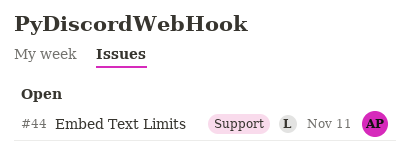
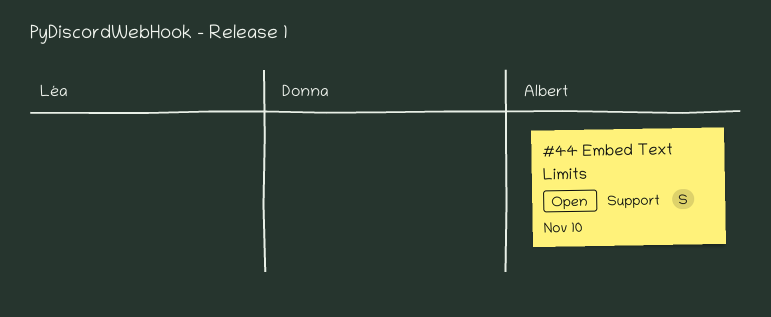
#44, estimate: L -> S
#44, due: Nov 11 -> Nov 10

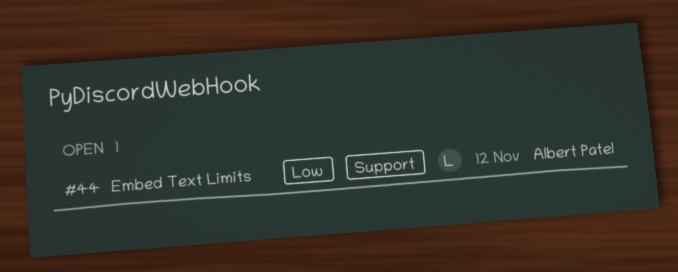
#44, estimate: S -> L
#44, due: Nov 10 -> Nov 12

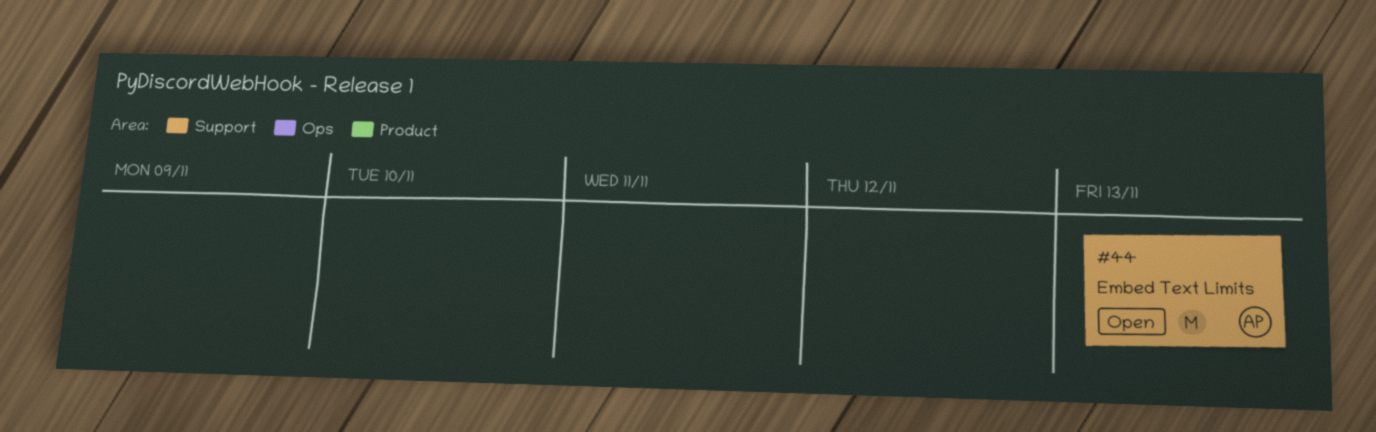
#44, estimate: L -> M
#44, due: Nov 12 -> Nov 13

